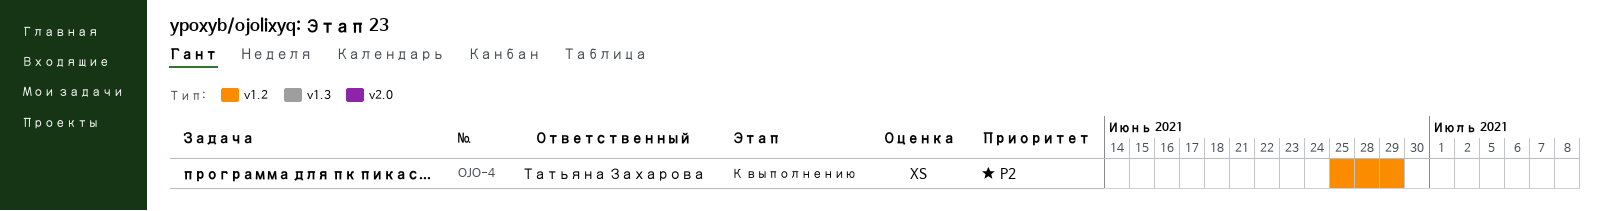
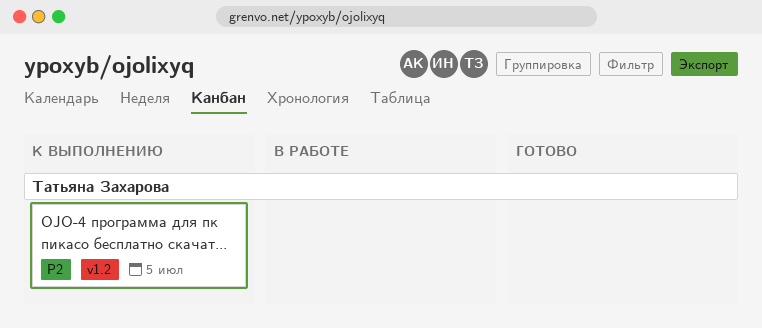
OJO-4, due: Jun 29 -> Jul 5

